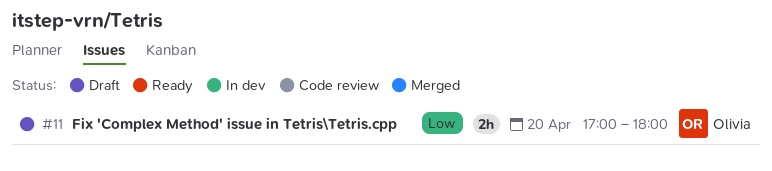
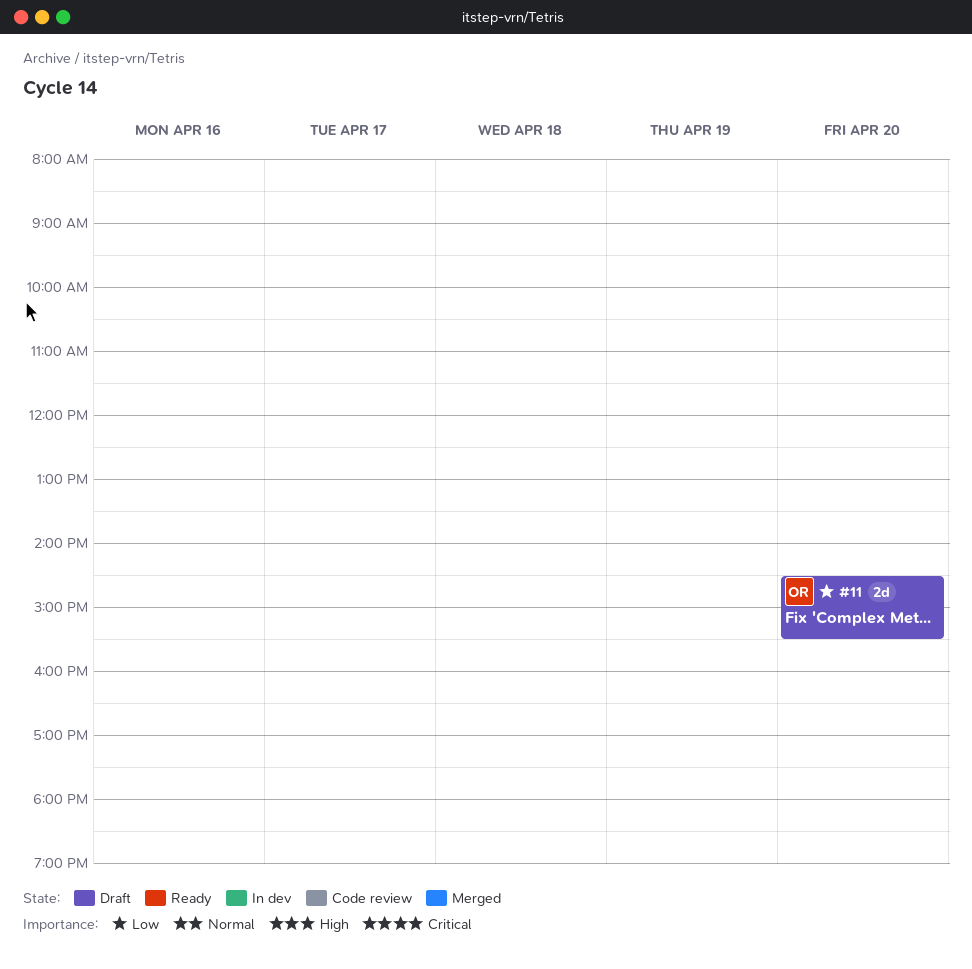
#11, estimate: 2h -> 2d
#11, begins: 17:00 -> 14:30
#11, ends: 18:00 -> 15:30

